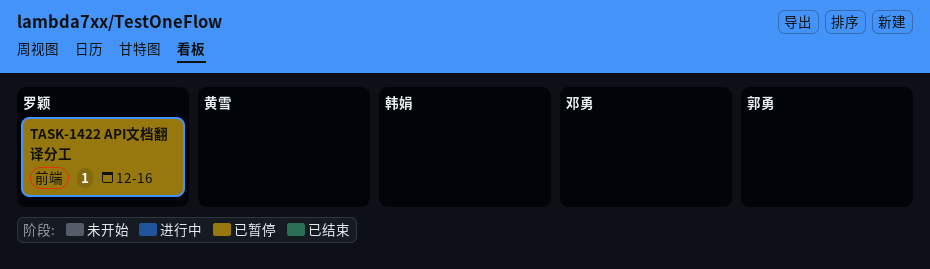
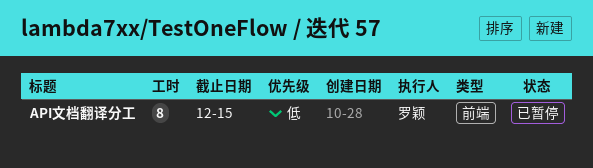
API文档翻译分工, estimate: 1 -> 8
API文档翻译分工, due: Dec 16 -> Dec 15

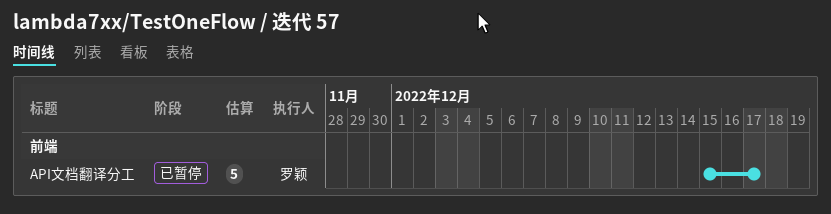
API文档翻译分工, estimate: 8 -> 5
API文档翻译分工, due: Dec 15 -> Dec 17

